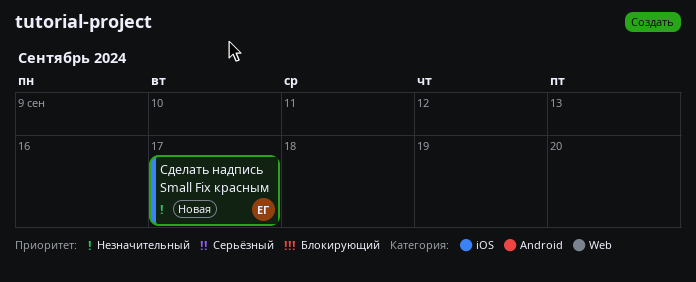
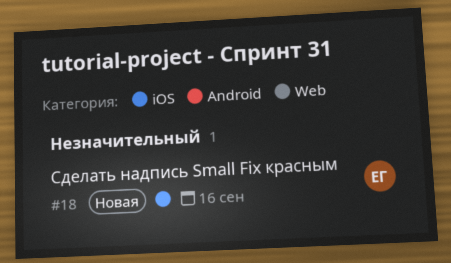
Сделать надпись Small Fix красным, due: Sep 17 -> Sep 16

